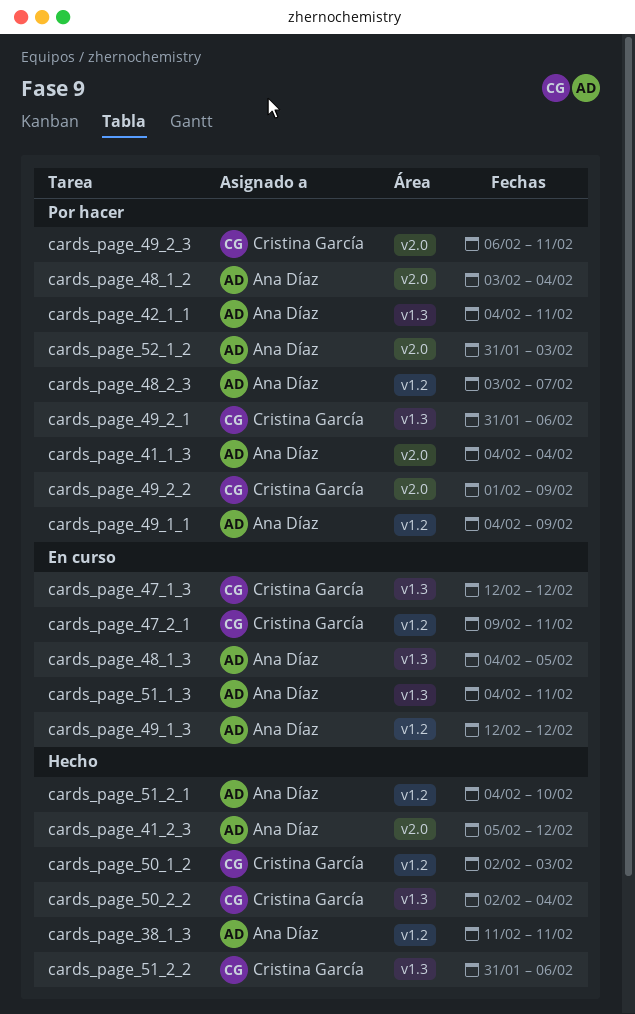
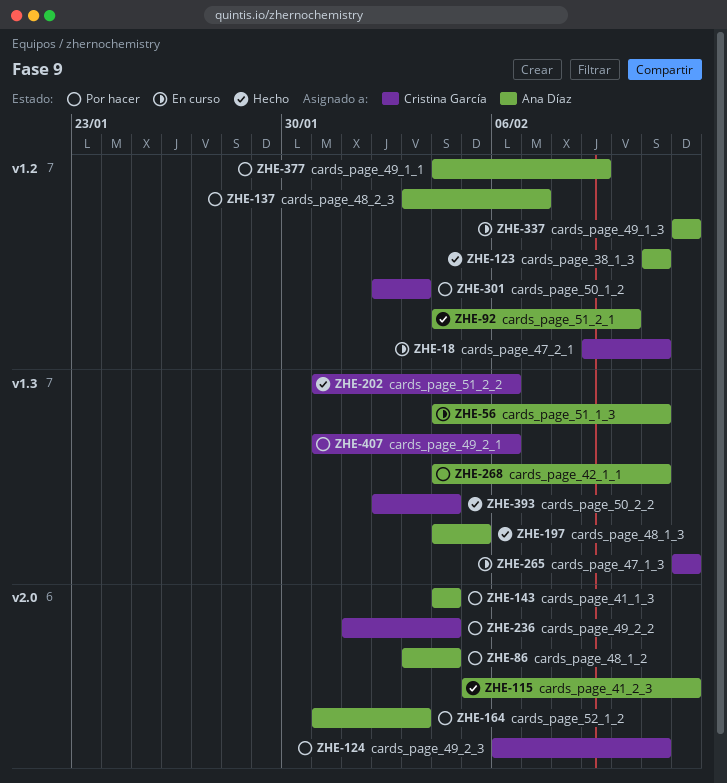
cards_page_48_1_3, status: En curso -> Hecho
cards_page_49_2_2, due: Feb 9 -> Feb 4
cards_page_50_1_2, status: Hecho -> Por hacer

